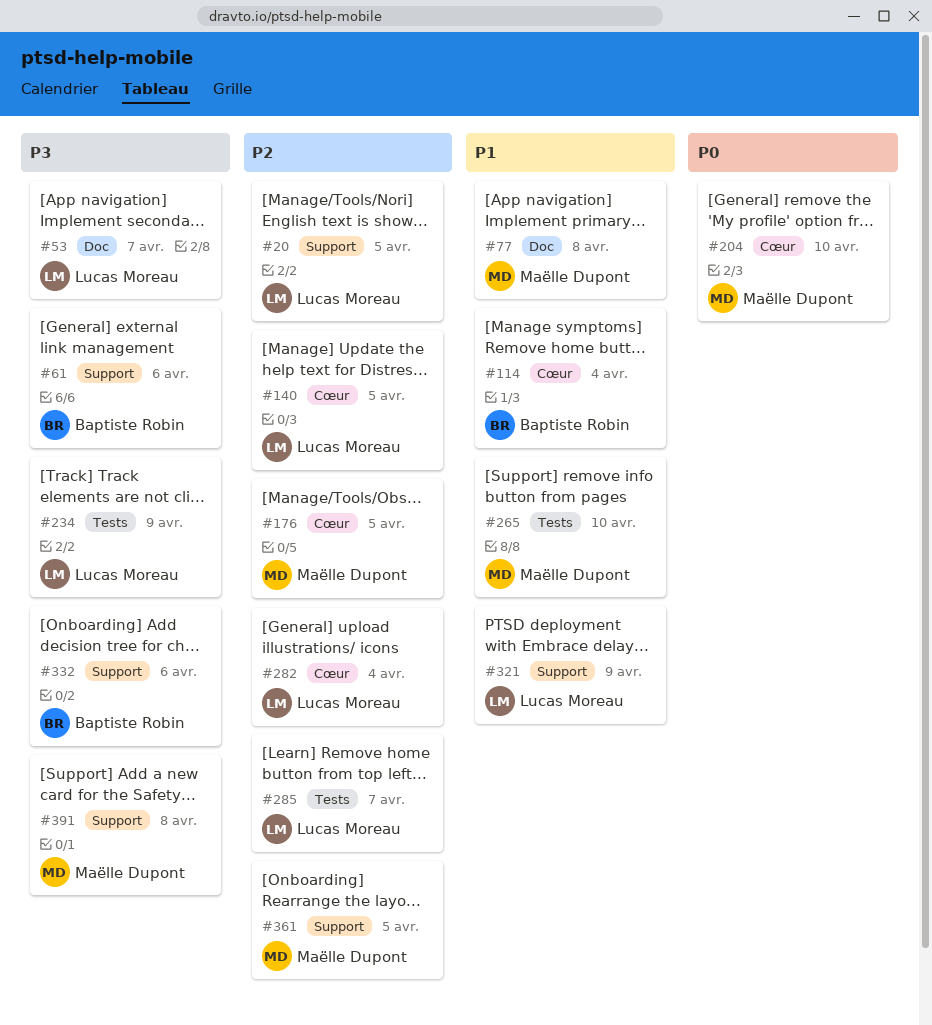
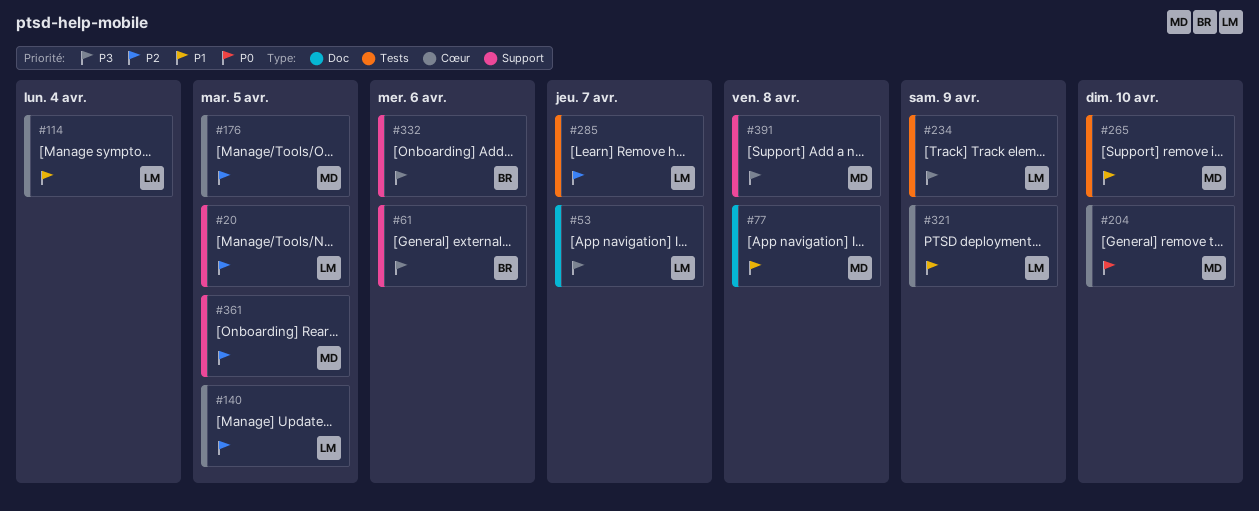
#114, owner: Baptiste Robin -> Lucas Moreau
#282: present -> none
#321, label: Support -> Cœur

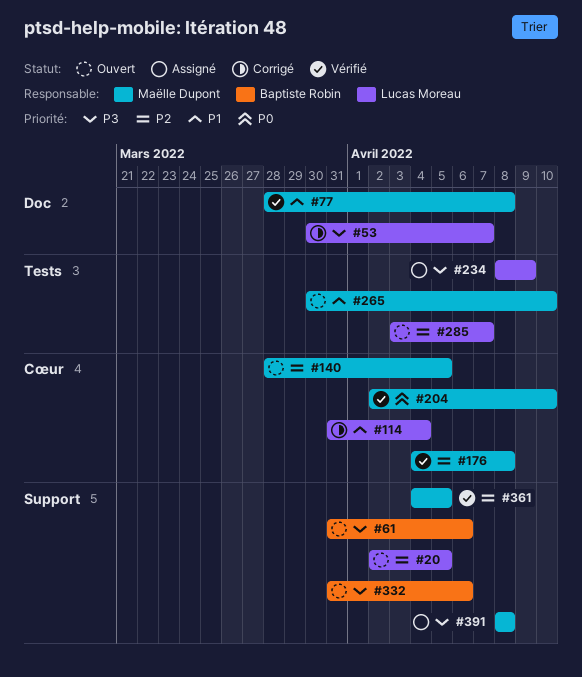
#140, owner: Lucas Moreau -> Maëlle Dupont
#176, due: Apr 5 -> Apr 8
#321: present -> none

